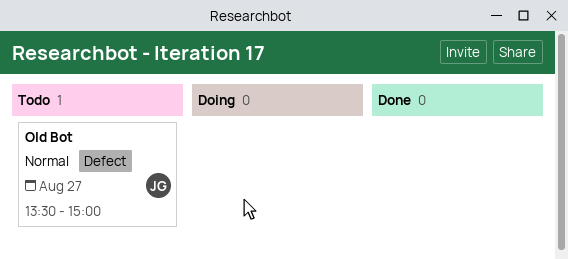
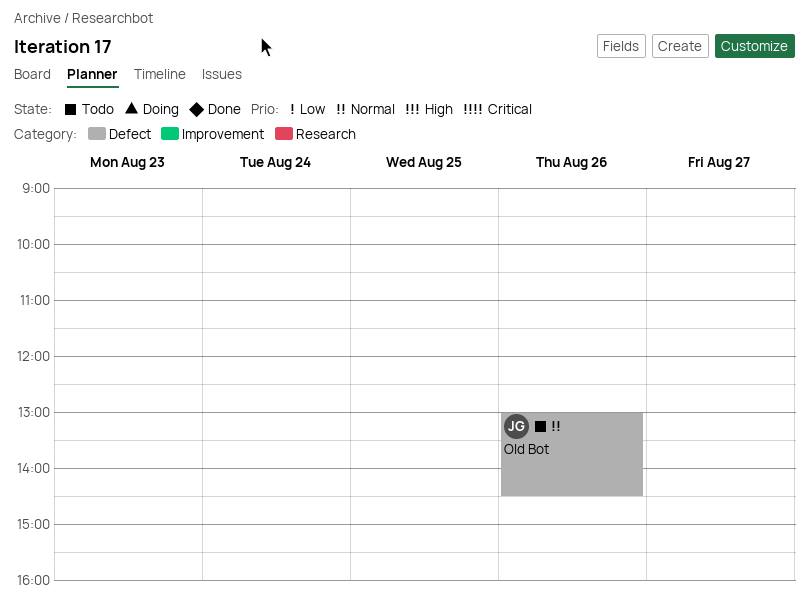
Old Bot, day: Aug 27 -> Aug 26
Old Bot, begins: 13:30 -> 13:00
Old Bot, ends: 15:00 -> 14:30

